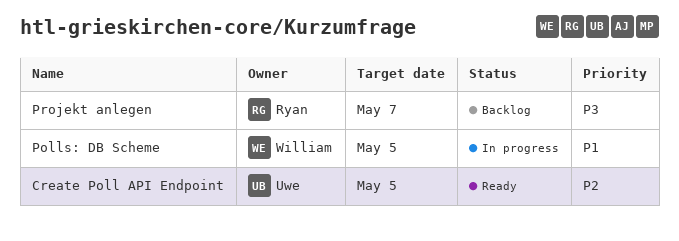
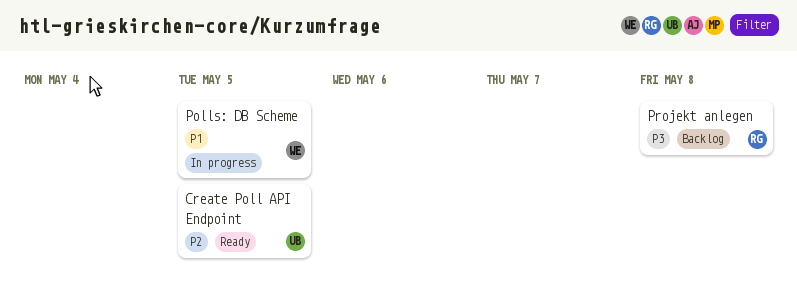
Projekt anlegen, due: May 7 -> May 8

